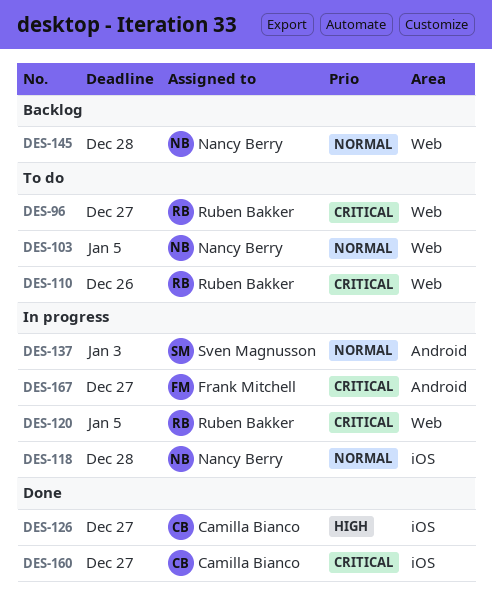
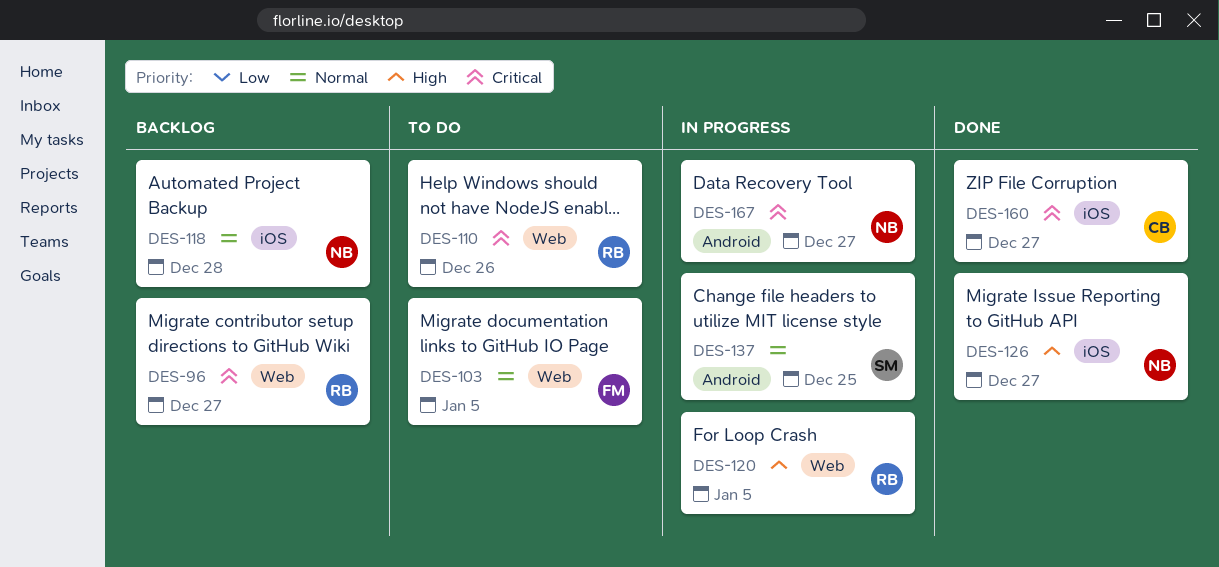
DES-96, status: To do -> Backlog
DES-103, owner: Nancy Berry -> Frank Mitchell
DES-118, status: In progress -> Backlog
DES-120, priority: Critical -> High
DES-126, owner: Camilla Bianco -> Nancy Berry
DES-137, due: Jan 3 -> Dec 25
DES-145: present -> none
DES-167, owner: Frank Mitchell -> Nancy Berry

